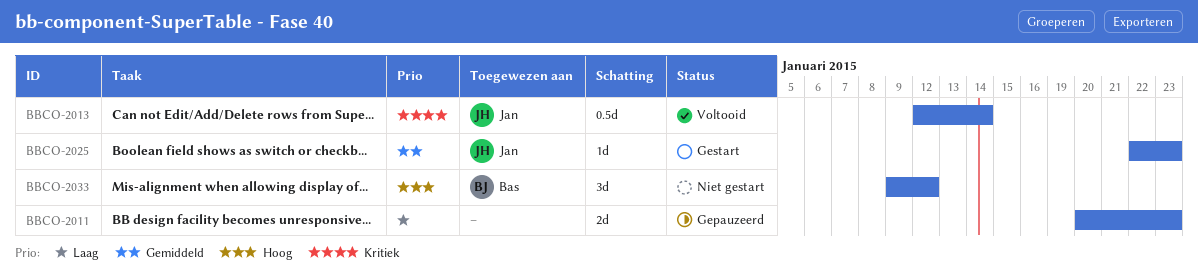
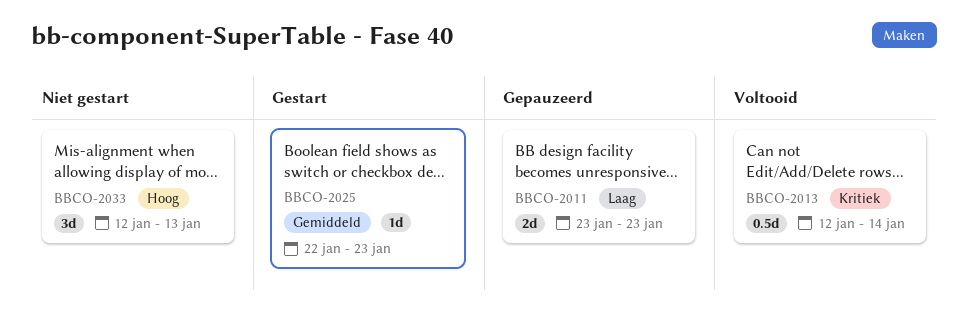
BBCO-2011, start: Jan 20 -> Jan 23
BBCO-2033, start: Jan 9 -> Jan 12
BBCO-2033, due: Jan 12 -> Jan 13

